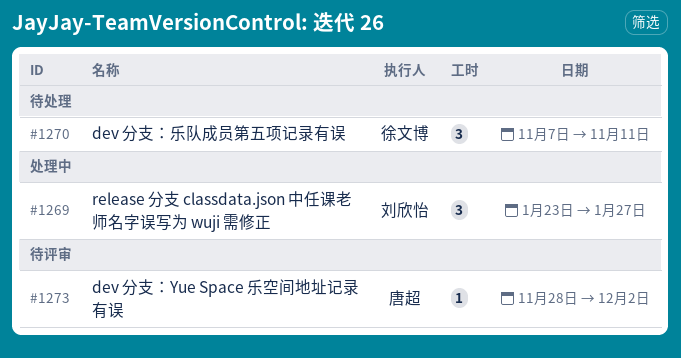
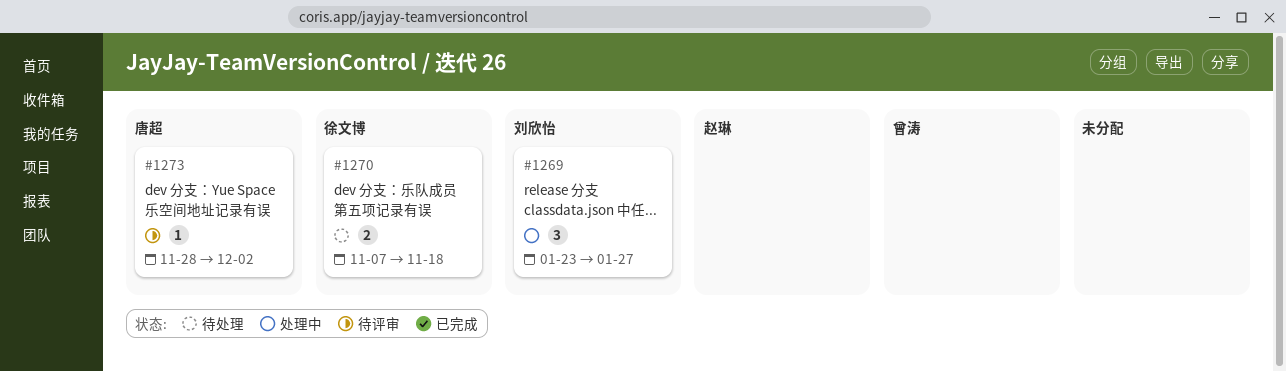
#1270, estimate: 3 -> 2
#1270, due: Nov 11 -> Nov 18

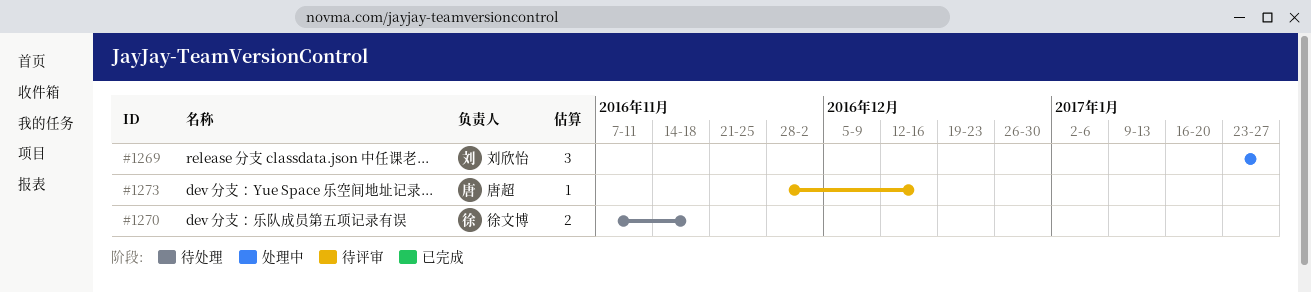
#1273, due: Dec 2 -> Dec 16

